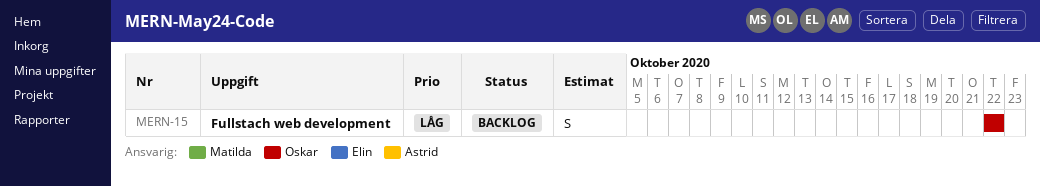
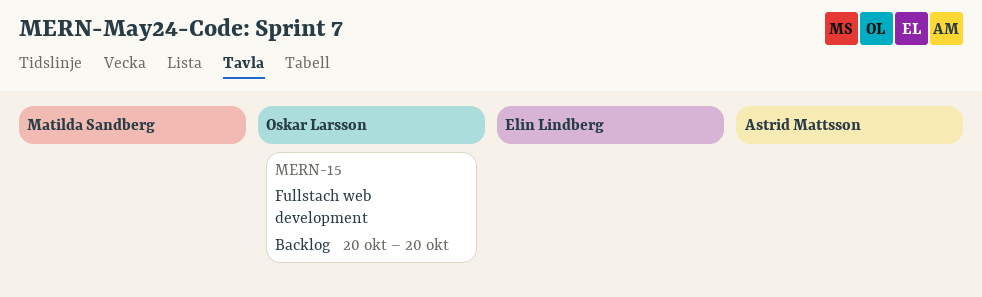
MERN-15, start: Oct 22 -> Oct 20
MERN-15, due: Oct 22 -> Oct 20

